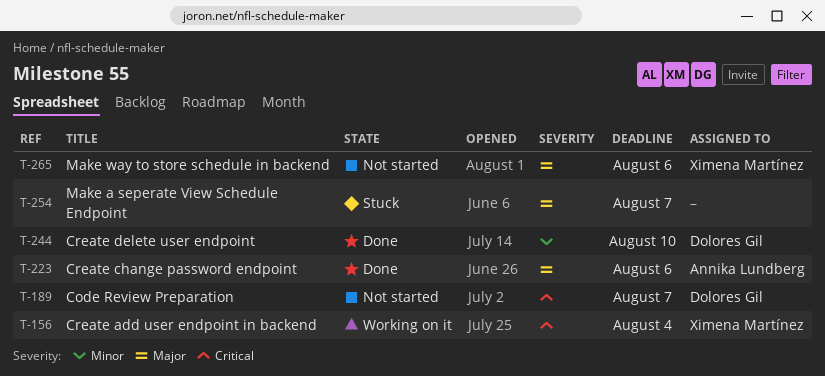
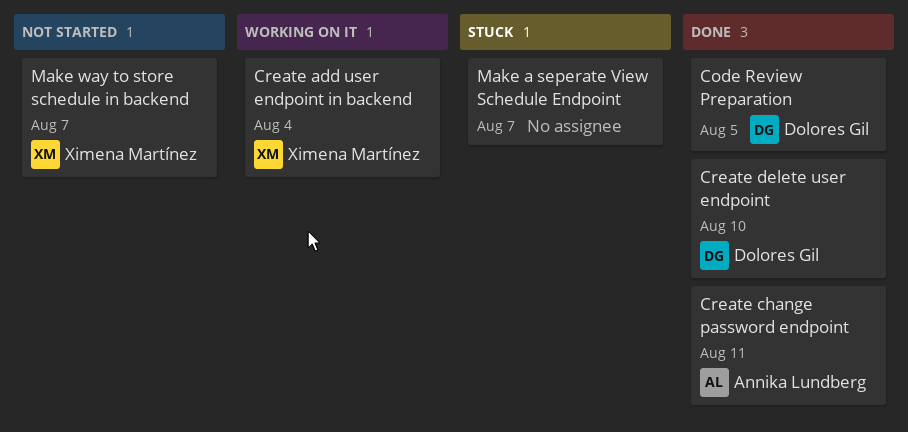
Code Review Preparation, status: Not started -> Done
Code Review Preparation, due: Aug 7 -> Aug 5
Create change password endpoint, due: Aug 6 -> Aug 11
Make way to store schedule in backend, due: Aug 6 -> Aug 7

